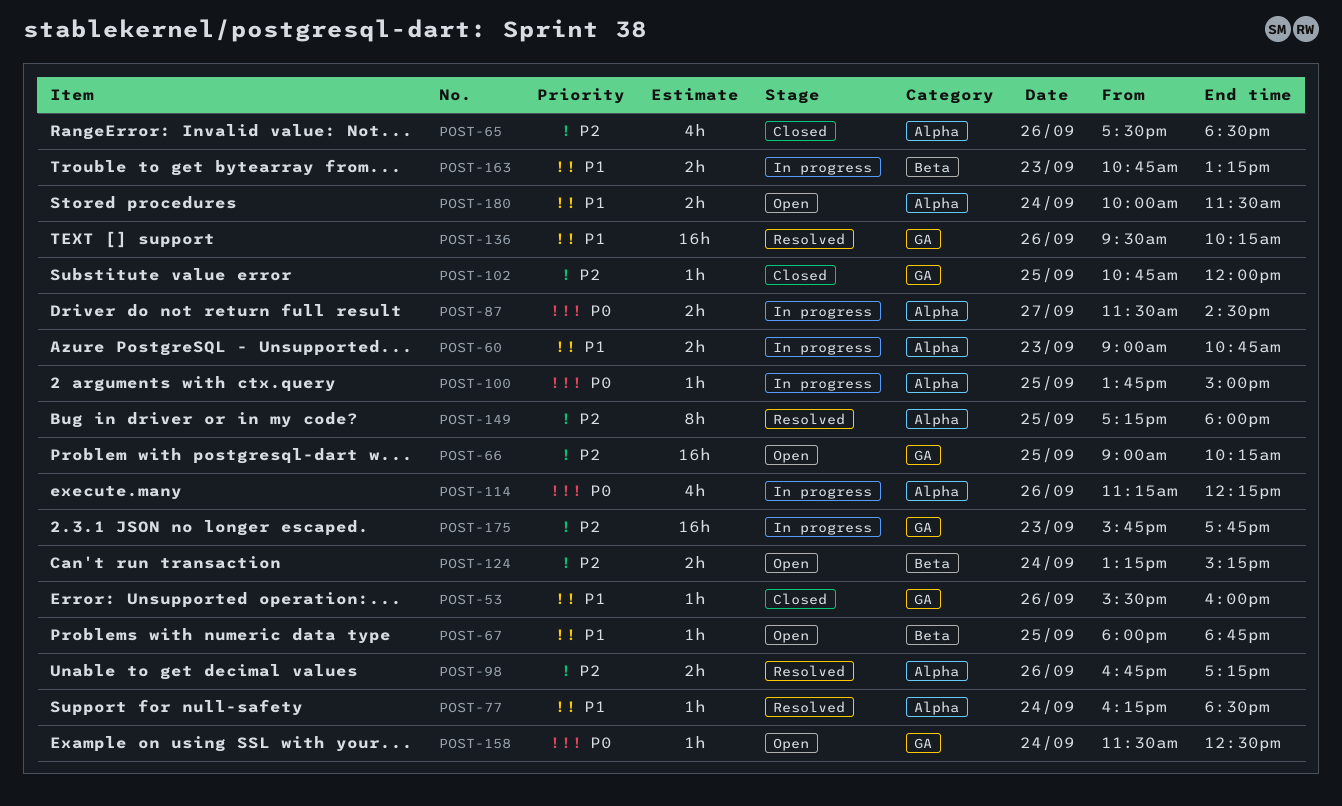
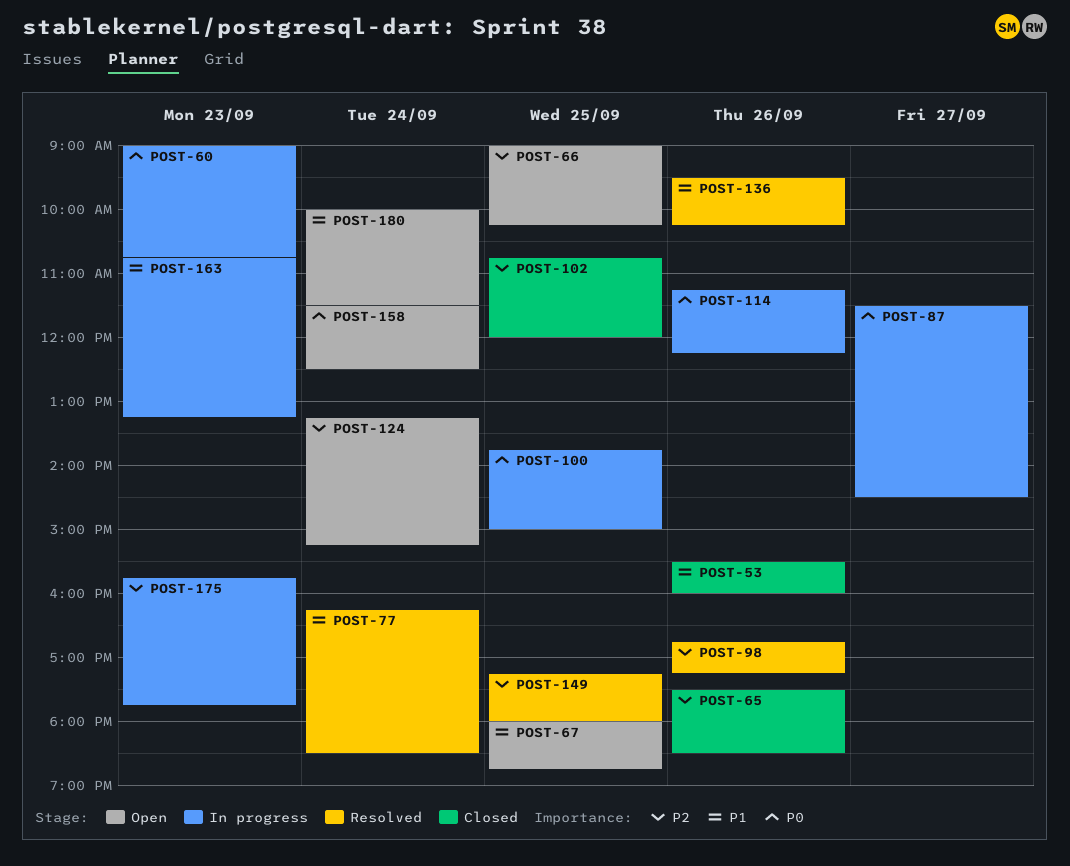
POST-60, priority: P1 -> P0

